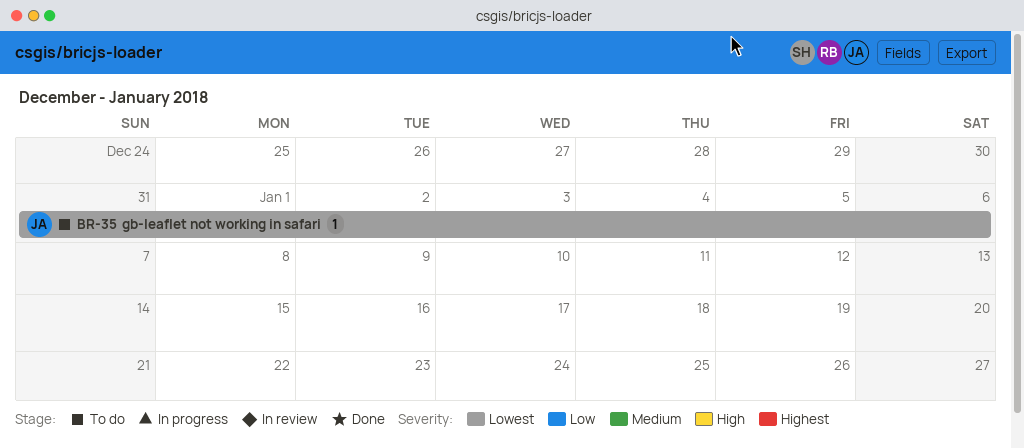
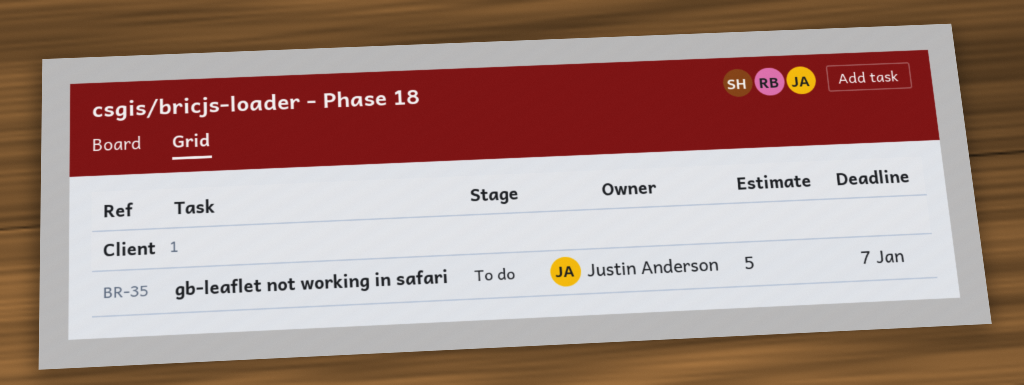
BR-35, estimate: 1 -> 5
BR-35, due: Jan 6 -> Jan 7

